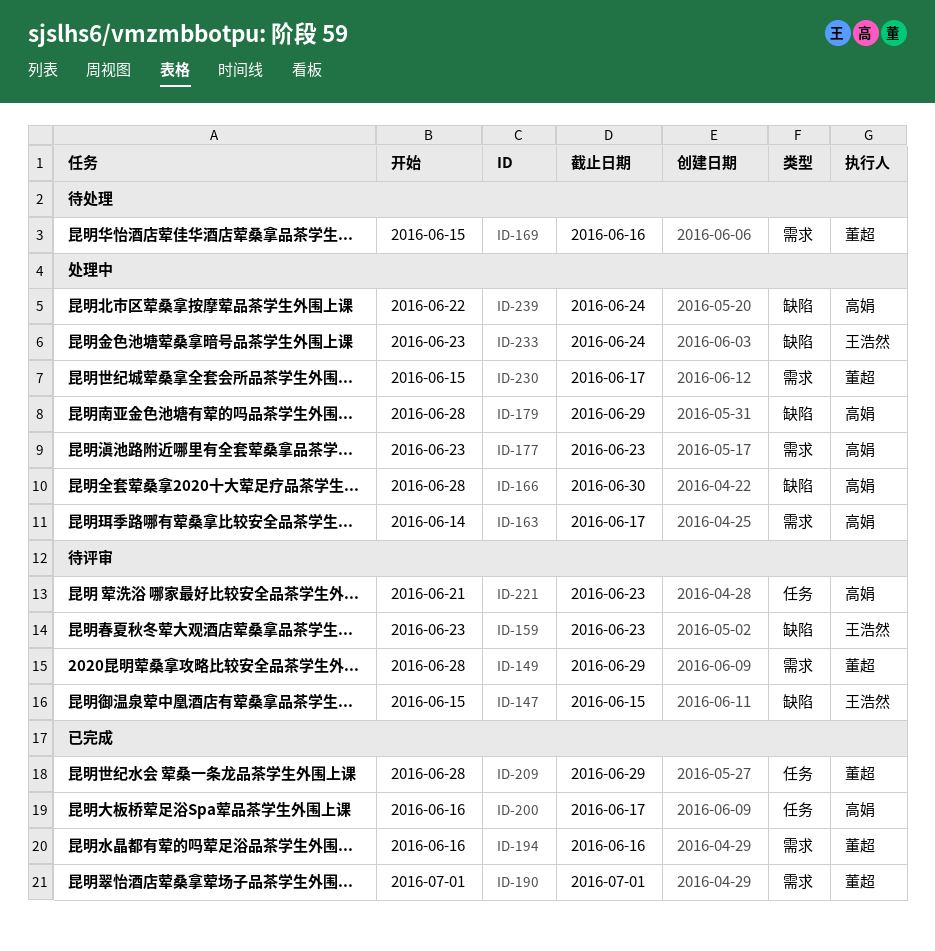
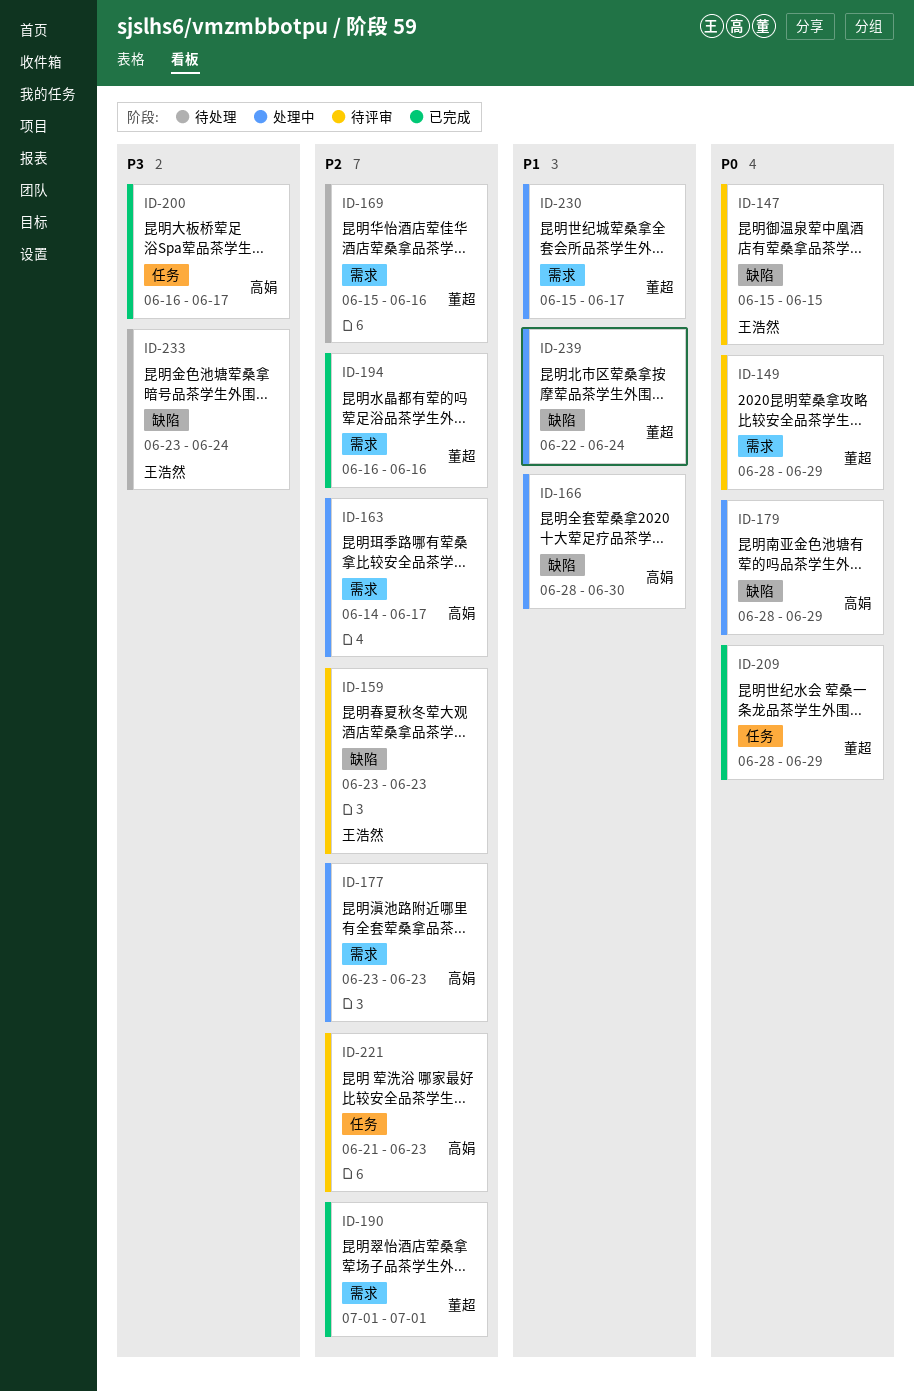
ID-233, status: 处理中 -> 待处理
ID-239, owner: 高娟 -> 董超

